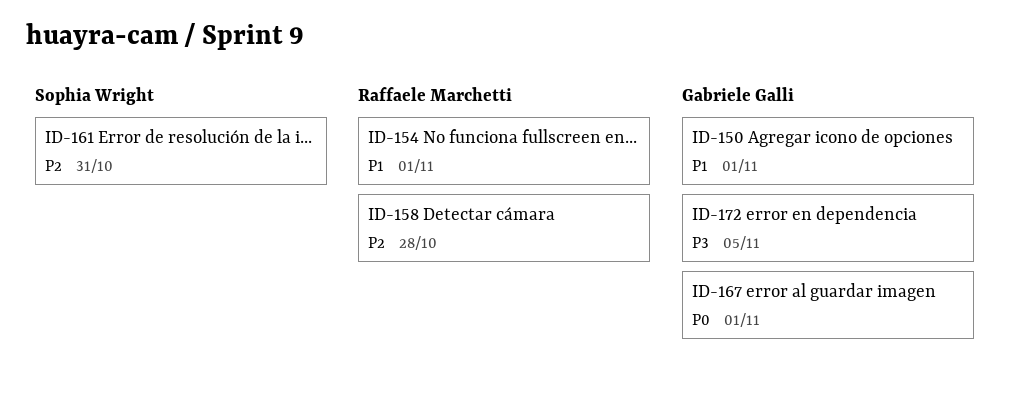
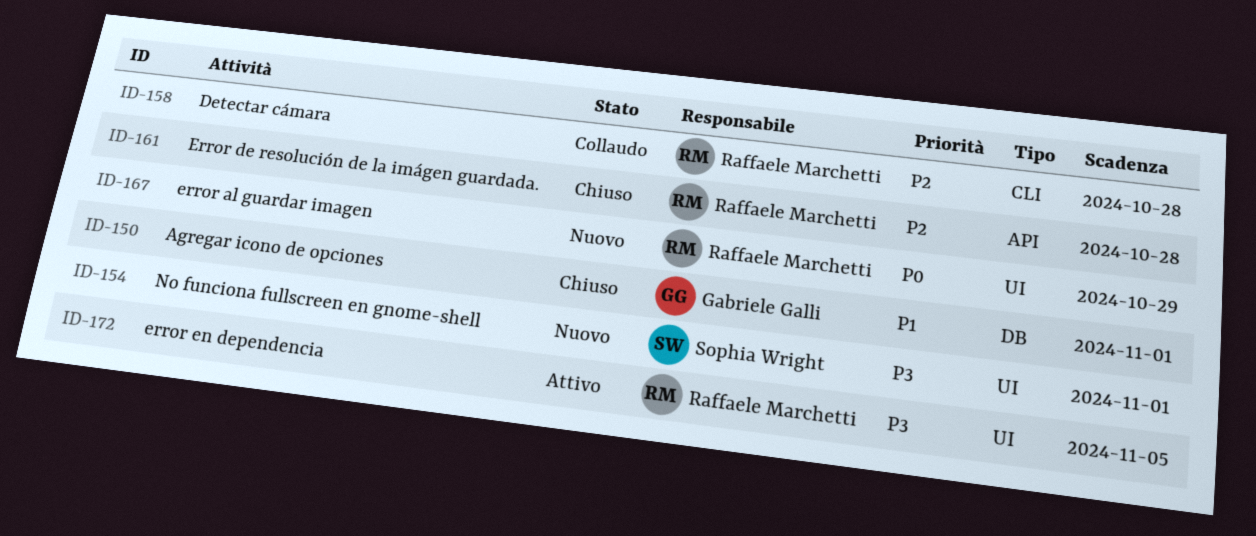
ID-154, owner: Raffaele Marchetti -> Sophia Wright
ID-154, priority: P1 -> P3
ID-161, owner: Sophia Wright -> Raffaele Marchetti
ID-161, due: Oct 31 -> Oct 28
ID-167, owner: Gabriele Galli -> Raffaele Marchetti
ID-167, due: Nov 1 -> Oct 29
ID-172, owner: Gabriele Galli -> Raffaele Marchetti

